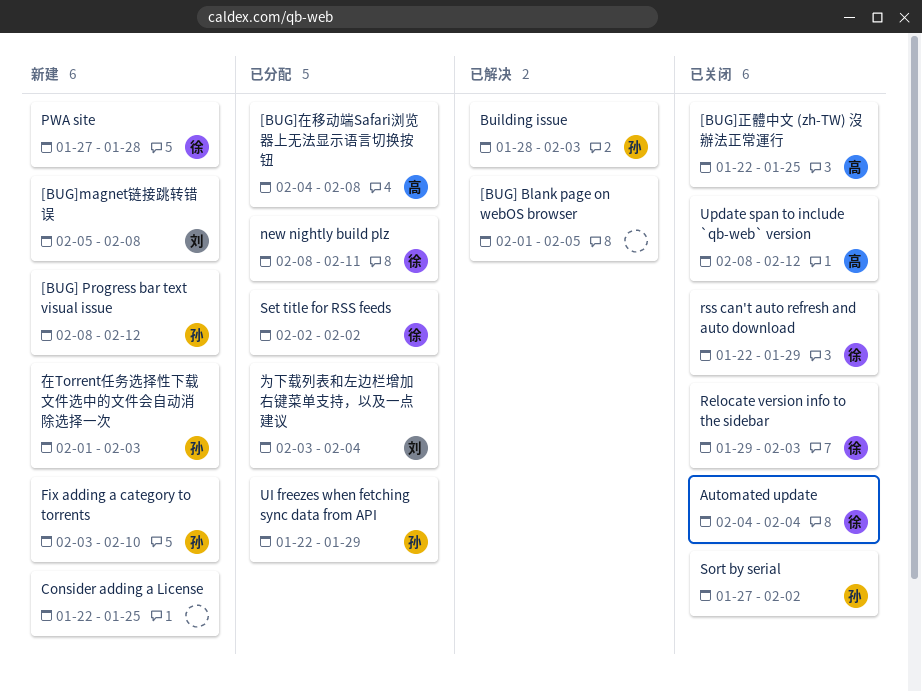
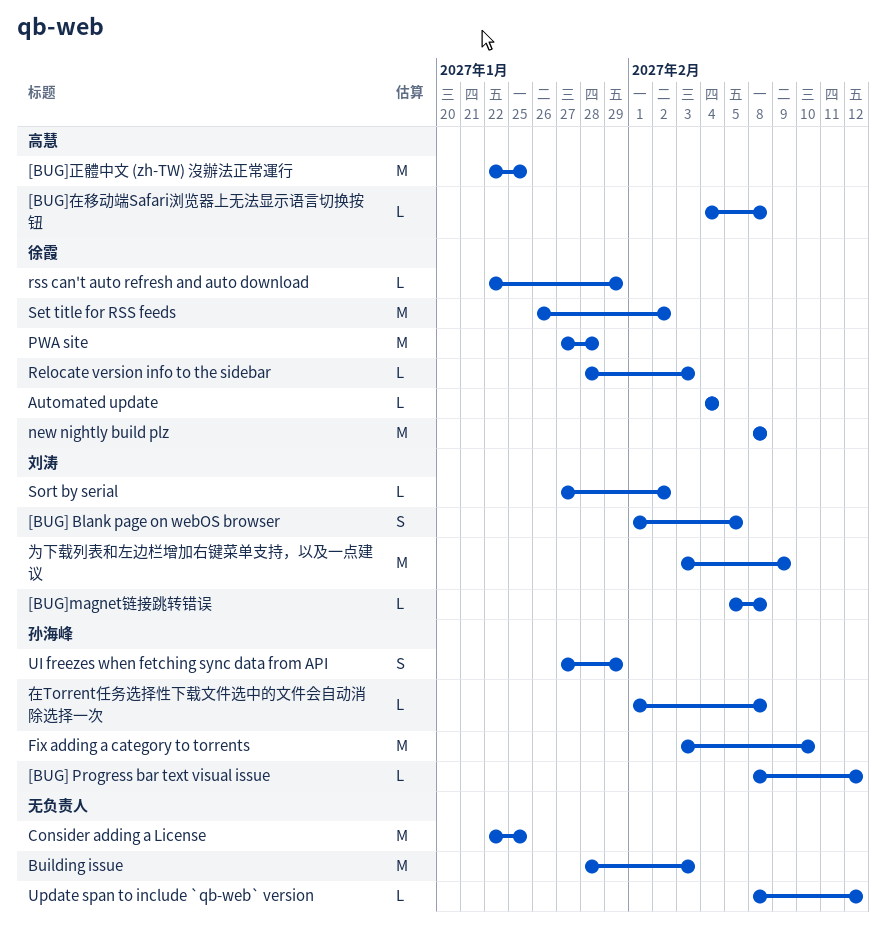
[BUG] Blank page on webOS browser, owner: none -> 刘涛
Building issue, owner: 孙海峰 -> none
new nightly build plz, due: Feb 11 -> Feb 8
Relocate version info to the sidebar, start: Jan 29 -> Jan 28
Set title for RSS feeds, start: Feb 2 -> Jan 26
Sort by serial, owner: 孙海峰 -> 刘涛
UI freezes when fetching sync data from API, start: Jan 22 -> Jan 27
Update span to include `qb-web` version, owner: 高慧 -> none
为下载列表和左边栏增加右键菜单支持，以及一点建议, due: Feb 4 -> Feb 9
在Torrent任务选择性下载文件选中的文件会自动消除选择一次, due: Feb 3 -> Feb 8

